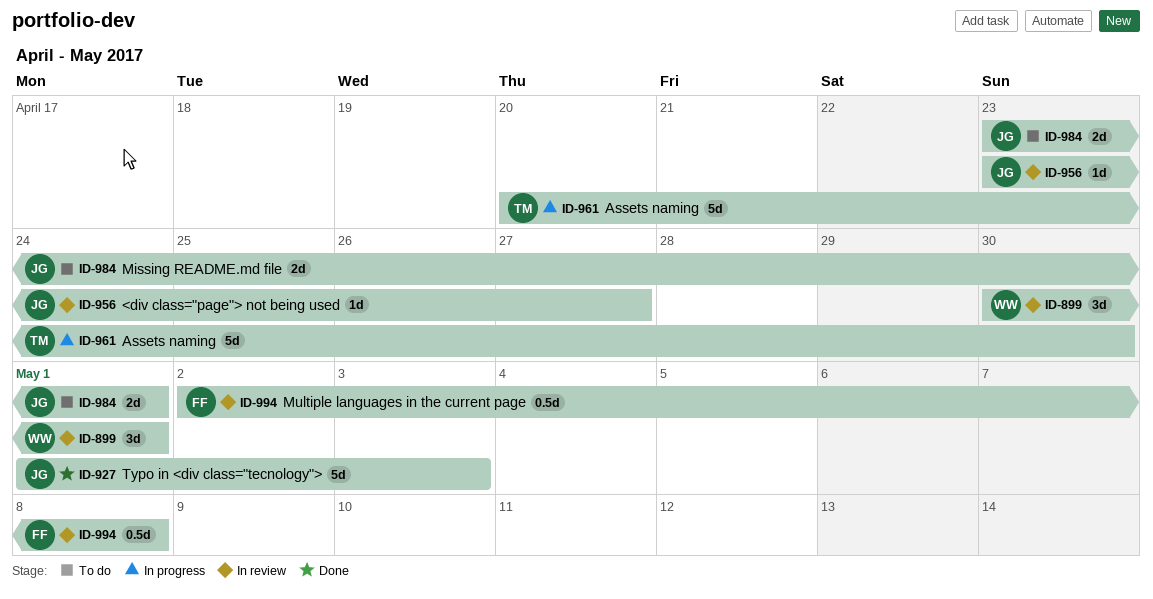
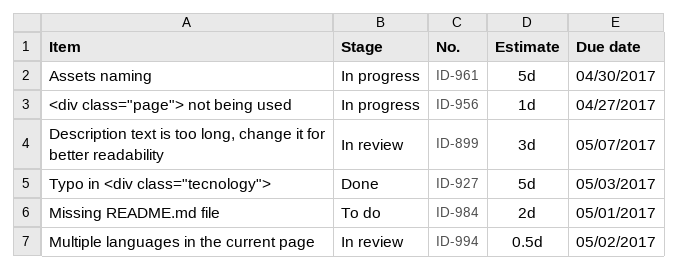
ID-899, due: May 1 -> May 7
ID-956, status: In review -> In progress
ID-994, due: May 8 -> May 2

